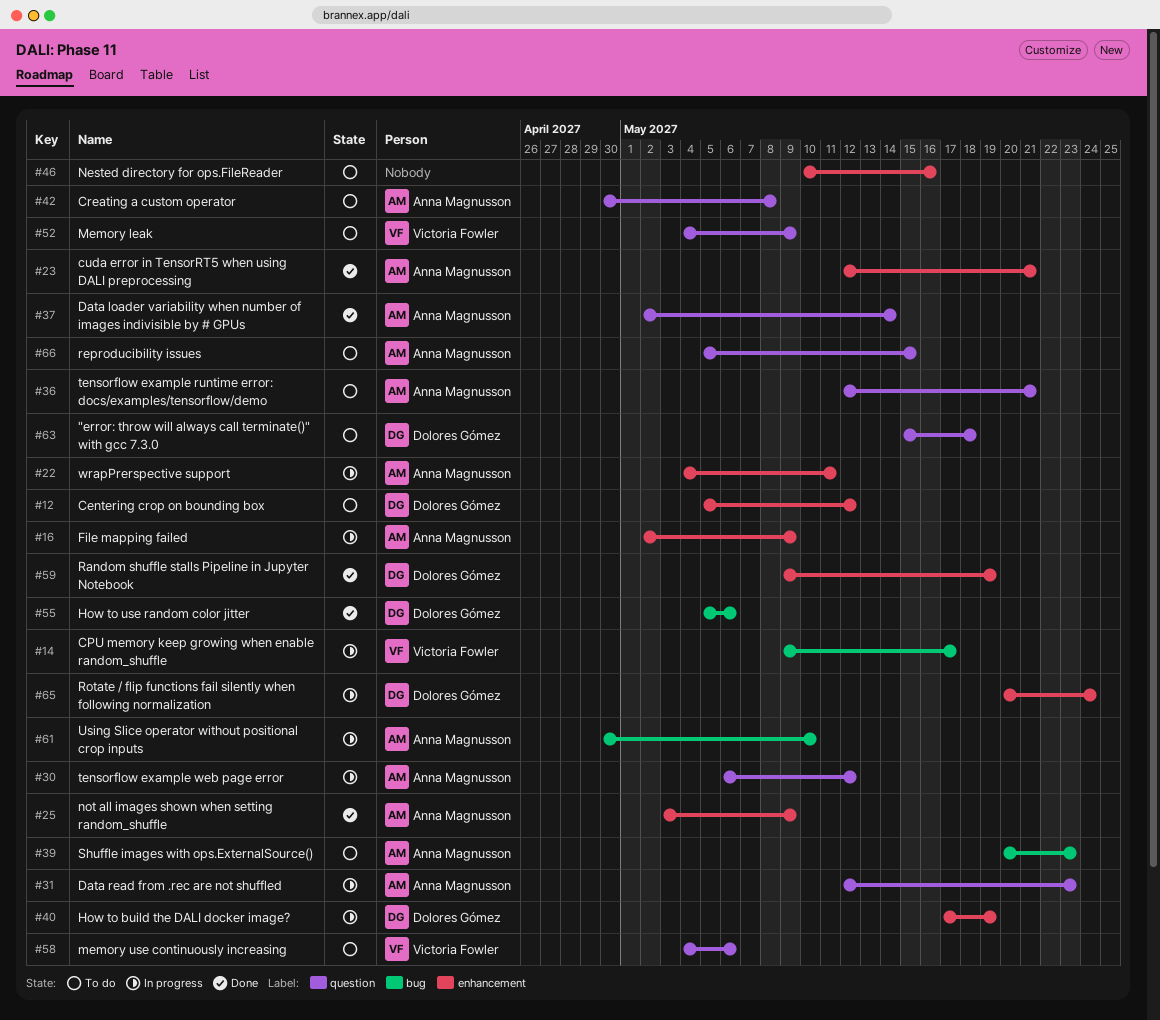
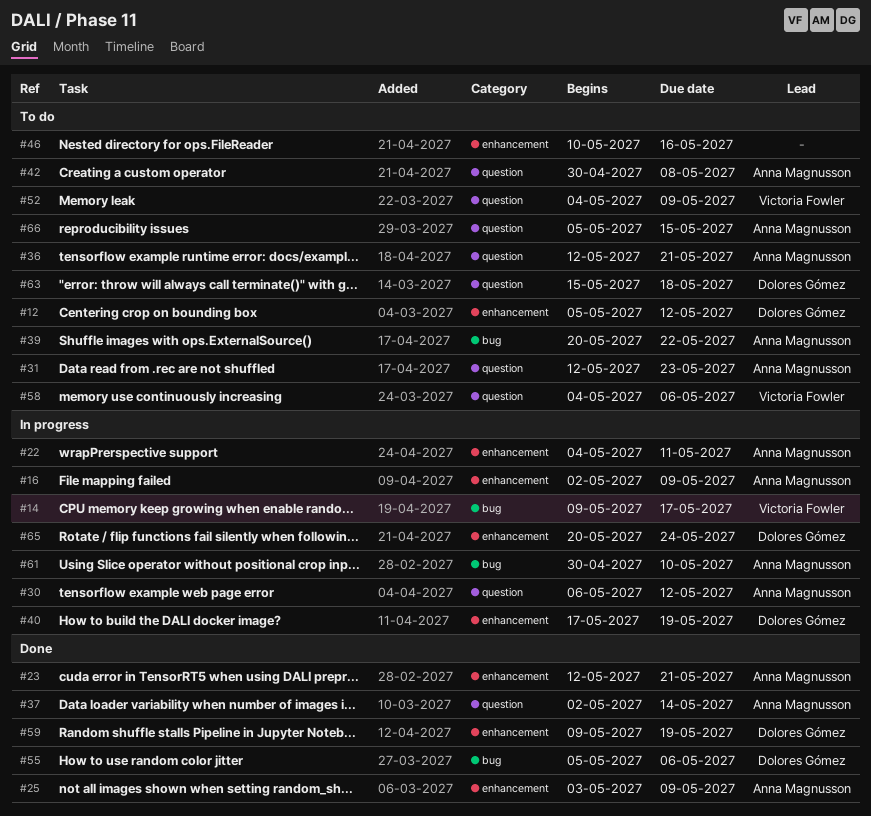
#31, status: In progress -> To do
#39, due: May 23 -> May 22

